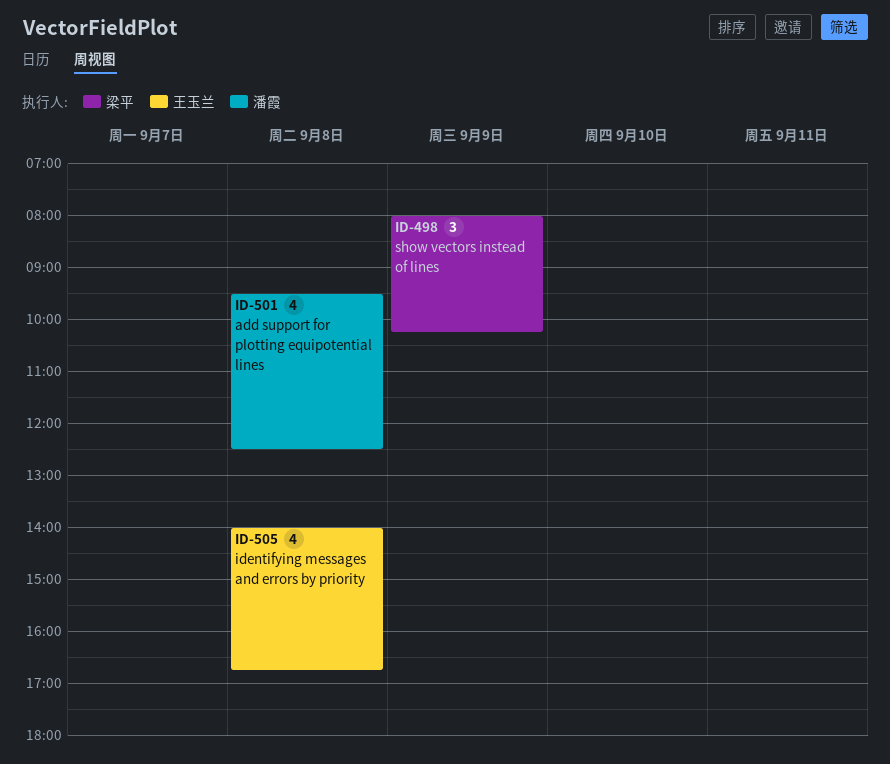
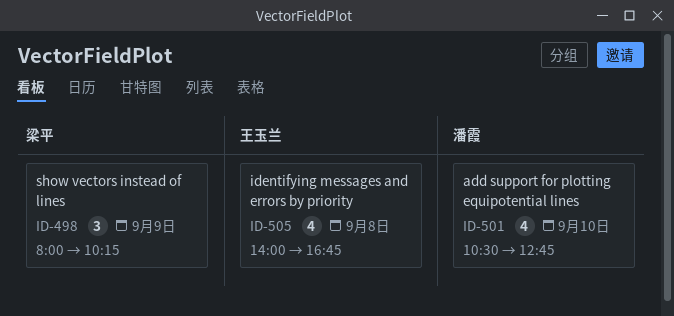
ID-501, day: Sep 8 -> Sep 10
ID-501, begins: 09:30 -> 10:30
ID-501, ends: 12:30 -> 12:45

